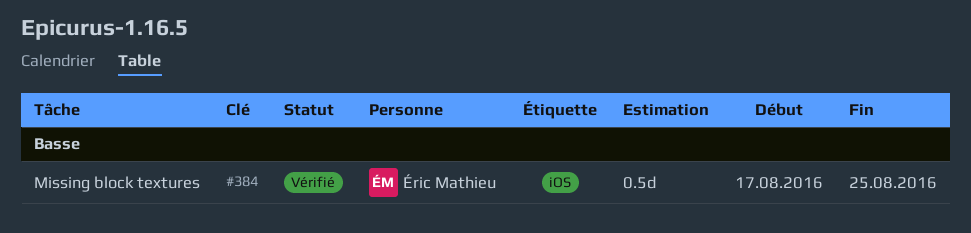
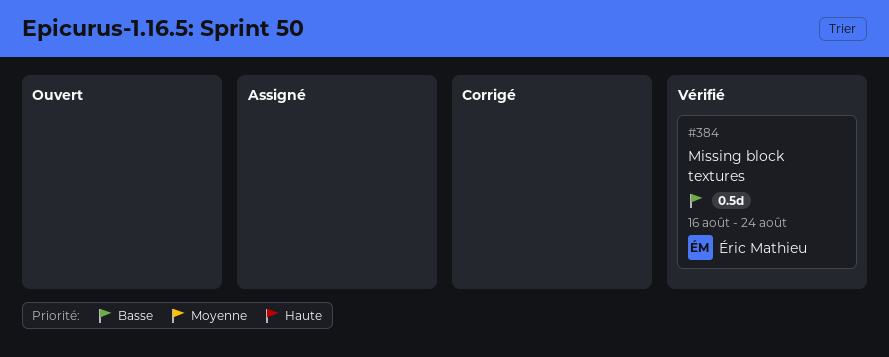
#384, start: Aug 17 -> Aug 16
#384, due: Aug 25 -> Aug 24

